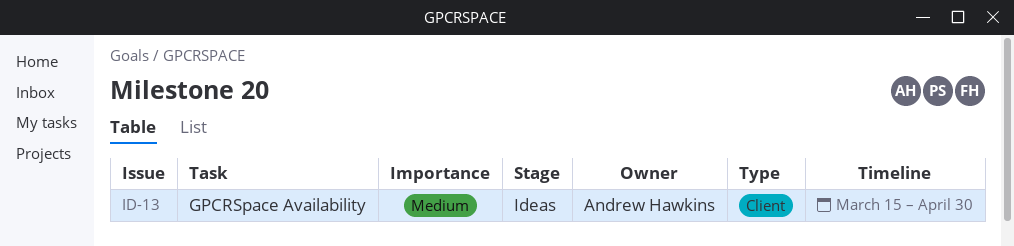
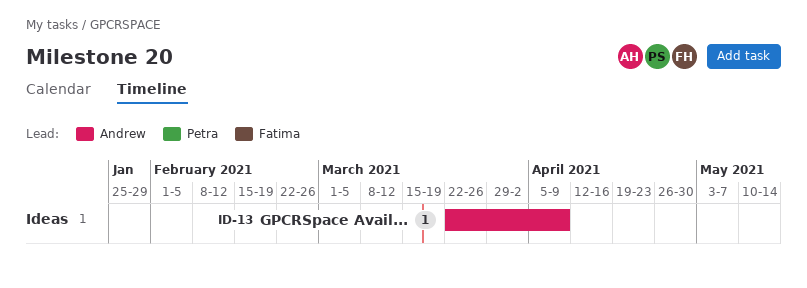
ID-13, start: Mar 15 -> Mar 22
ID-13, due: Apr 30 -> Apr 9

